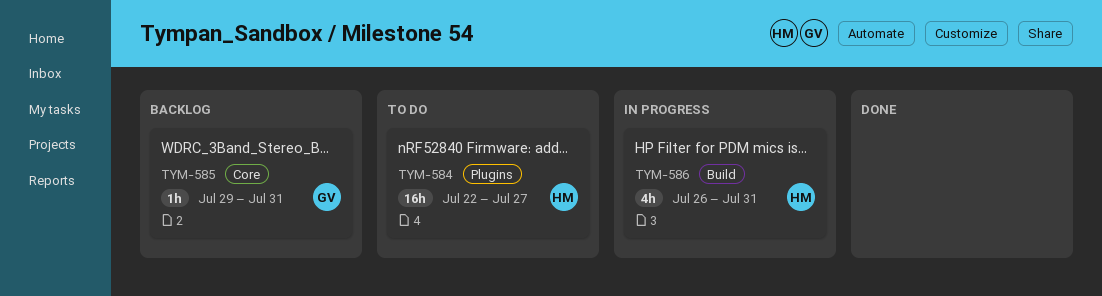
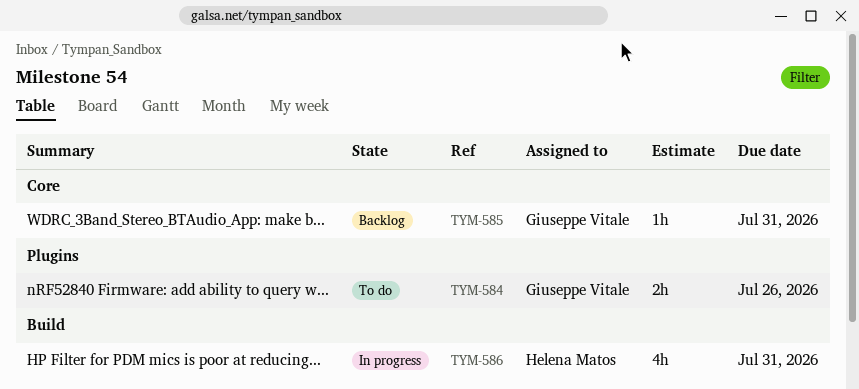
TYM-584, owner: Helena Matos -> Giuseppe Vitale
TYM-584, estimate: 16h -> 2h
TYM-584, due: Jul 27 -> Jul 26

